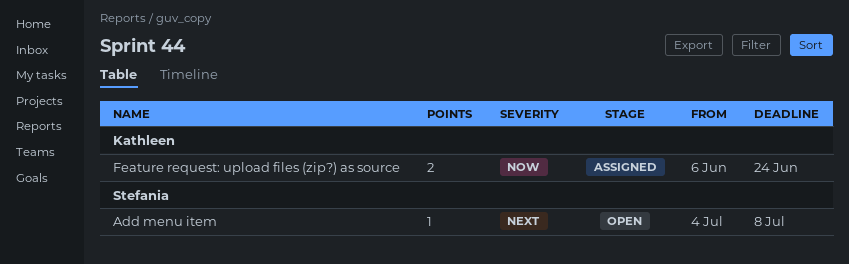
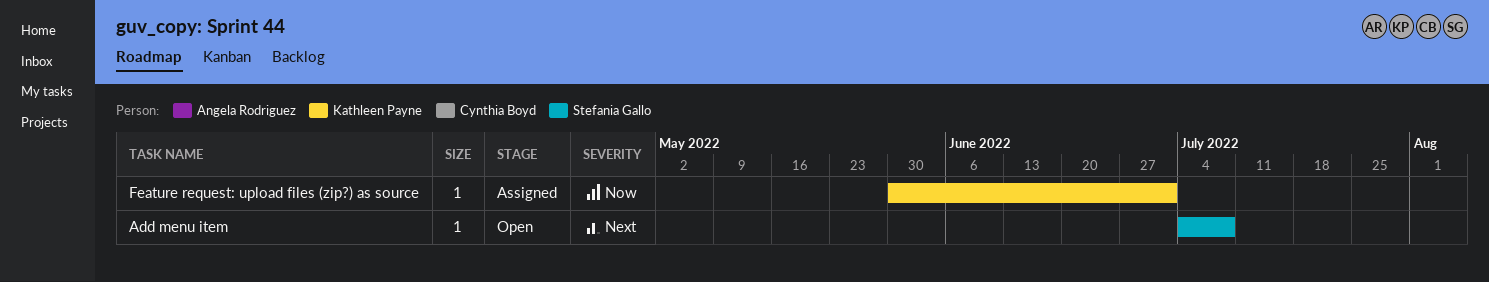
Feature request: upload files (zip?) as source, estimate: 2 -> 1
Feature request: upload files (zip?) as source, start: Jun 6 -> May 30
Feature request: upload files (zip?) as source, due: Jun 24 -> Jul 1

